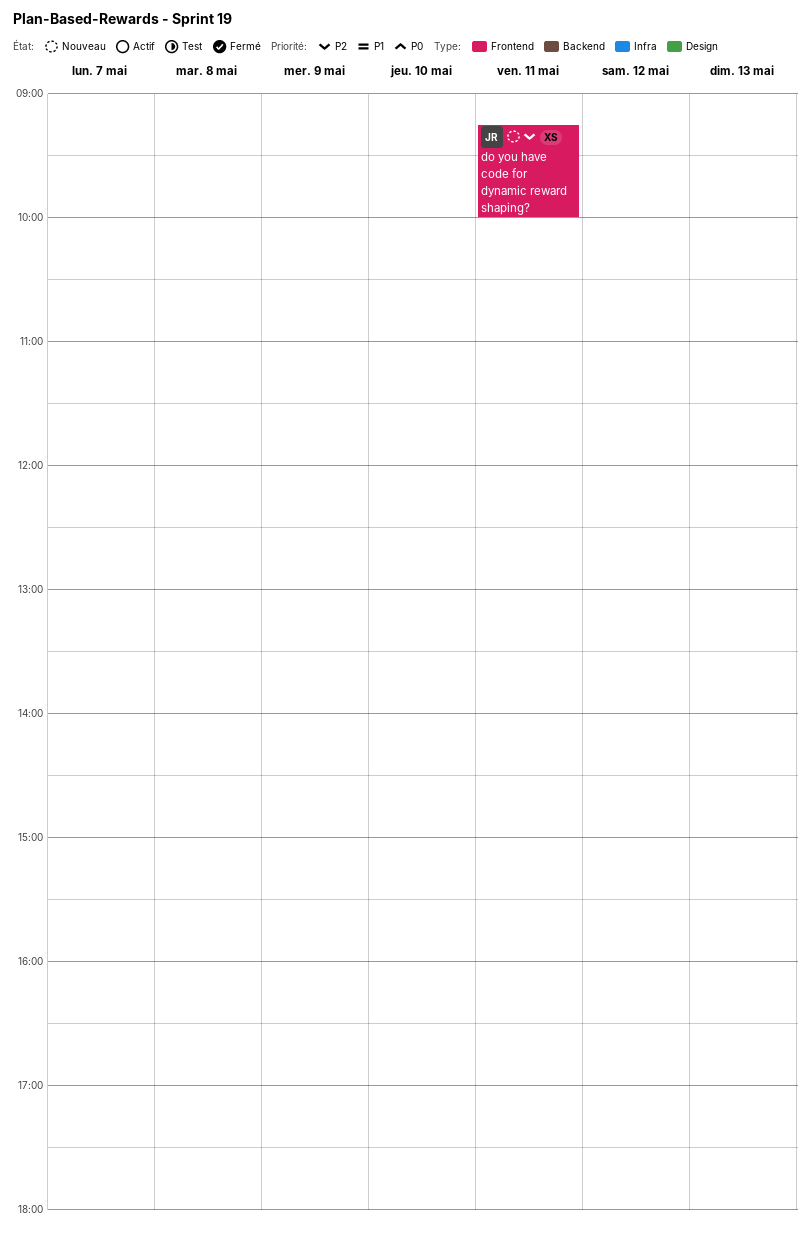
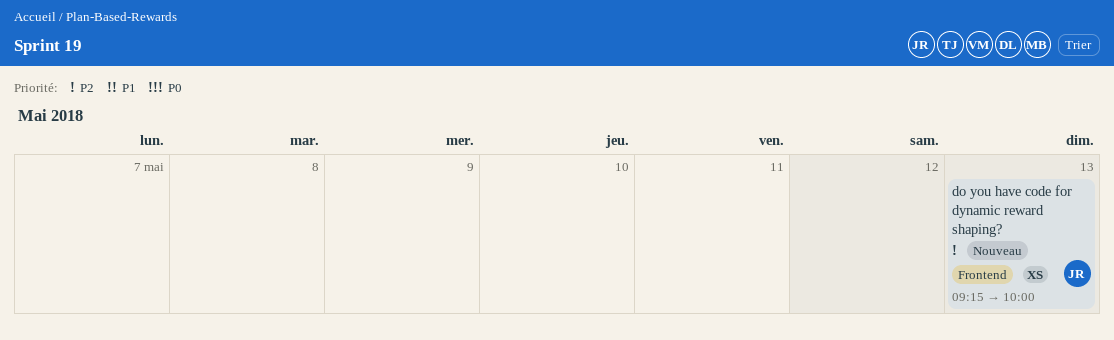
do you have code for dynamic reward shaping?, day: May 11 -> May 13

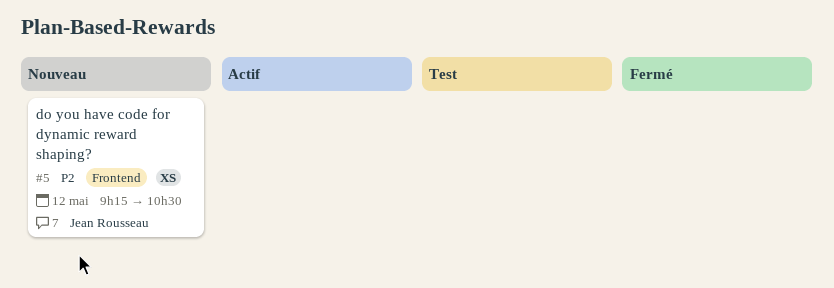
do you have code for dynamic reward shaping?, day: May 13 -> May 12
do you have code for dynamic reward shaping?, ends: 10:00 -> 10:30

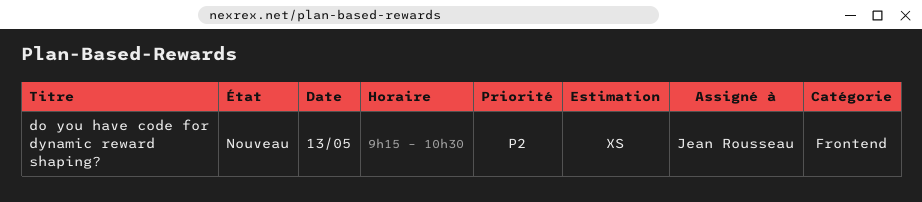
do you have code for dynamic reward shaping?, day: May 12 -> May 13

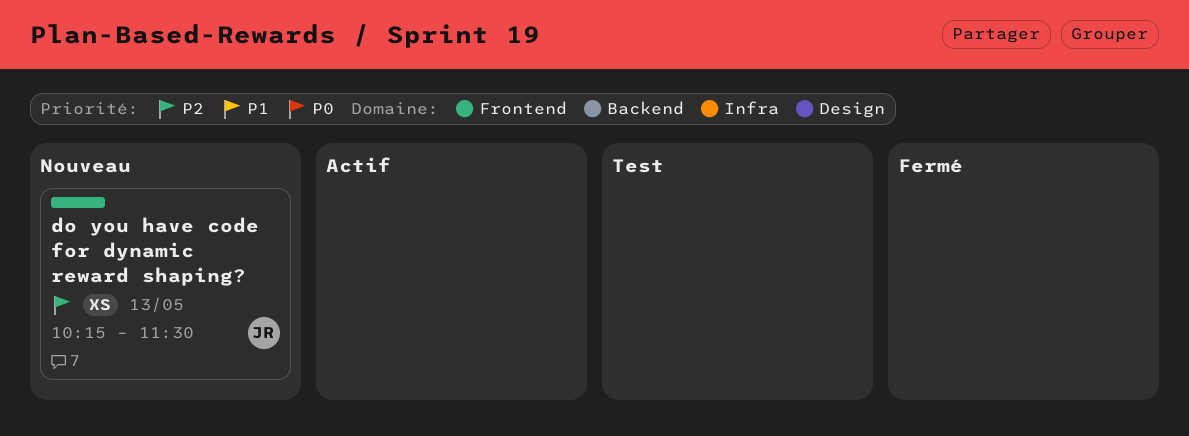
do you have code for dynamic reward shaping?, begins: 09:15 -> 10:15
do you have code for dynamic reward shaping?, ends: 10:30 -> 11:30

